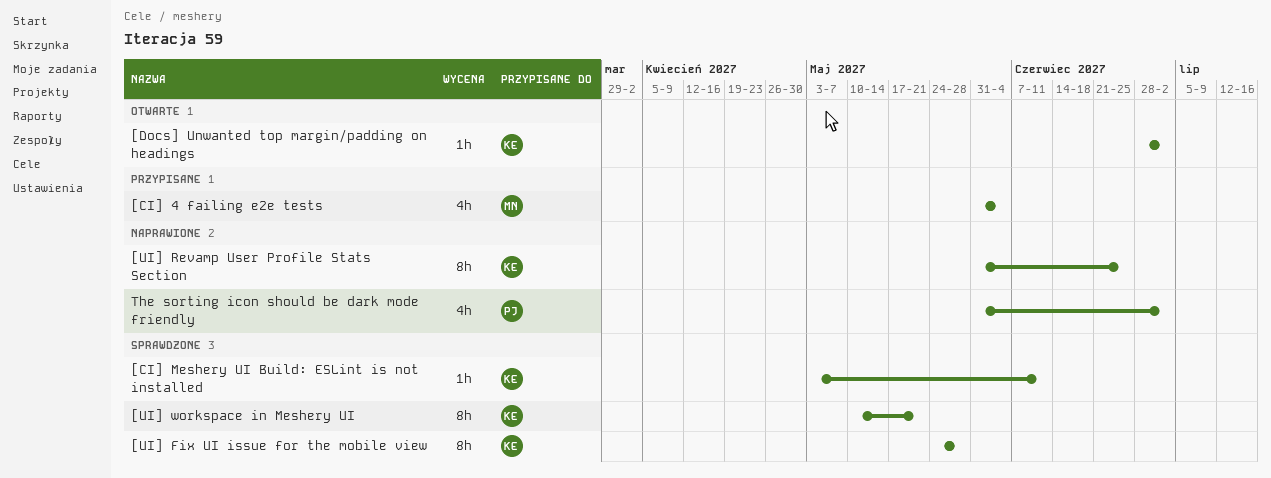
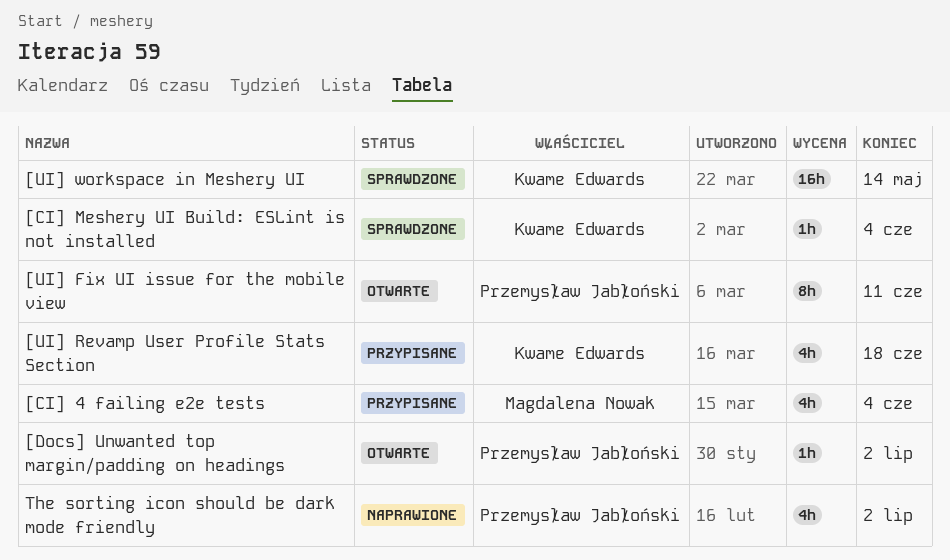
[CI] Meshery UI Build: ESLint is not installed, due: Jun 11 -> Jun 4
[Docs] Unwanted top margin/padding on headings, owner: Kwame Edwards -> Przemysław Jabłoński
[UI] Fix UI issue for the mobile view, status: Sprawdzone -> Otwarte
[UI] Fix UI issue for the mobile view, owner: Kwame Edwards -> Przemysław Jabłoński
[UI] Fix UI issue for the mobile view, due: May 28 -> Jun 11
[UI] Revamp User Profile Stats Section, status: Naprawione -> Przypisane
[UI] Revamp User Profile Stats Section, estimate: 8h -> 4h
[UI] Revamp User Profile Stats Section, due: Jun 25 -> Jun 18
[UI] workspace in Meshery UI, estimate: 8h -> 16h
[UI] workspace in Meshery UI, due: May 21 -> May 14

